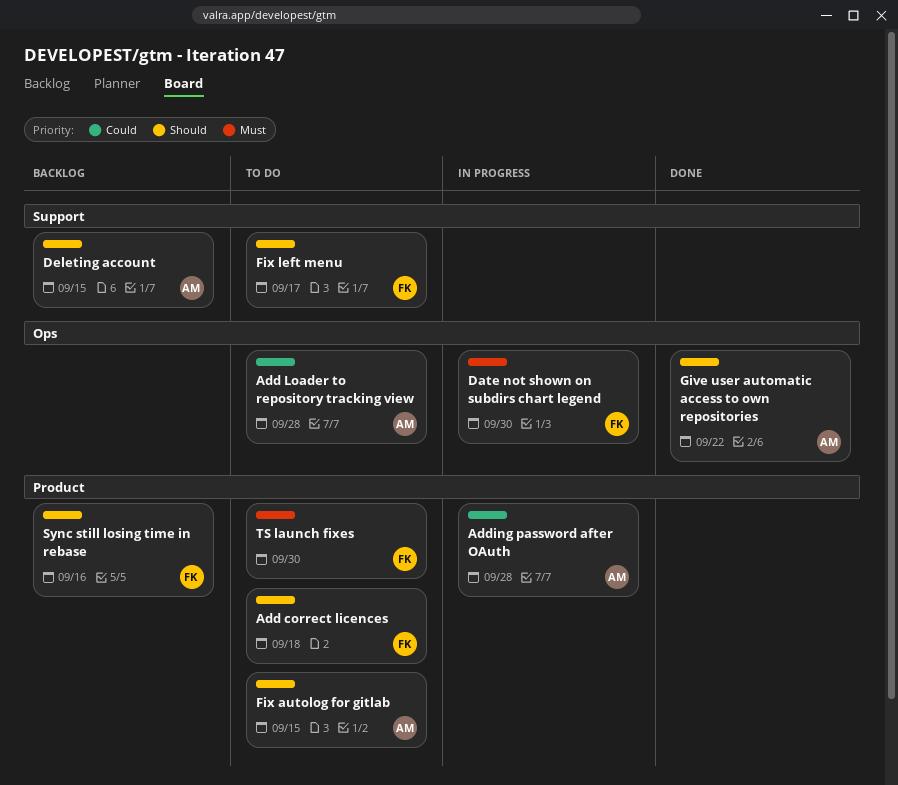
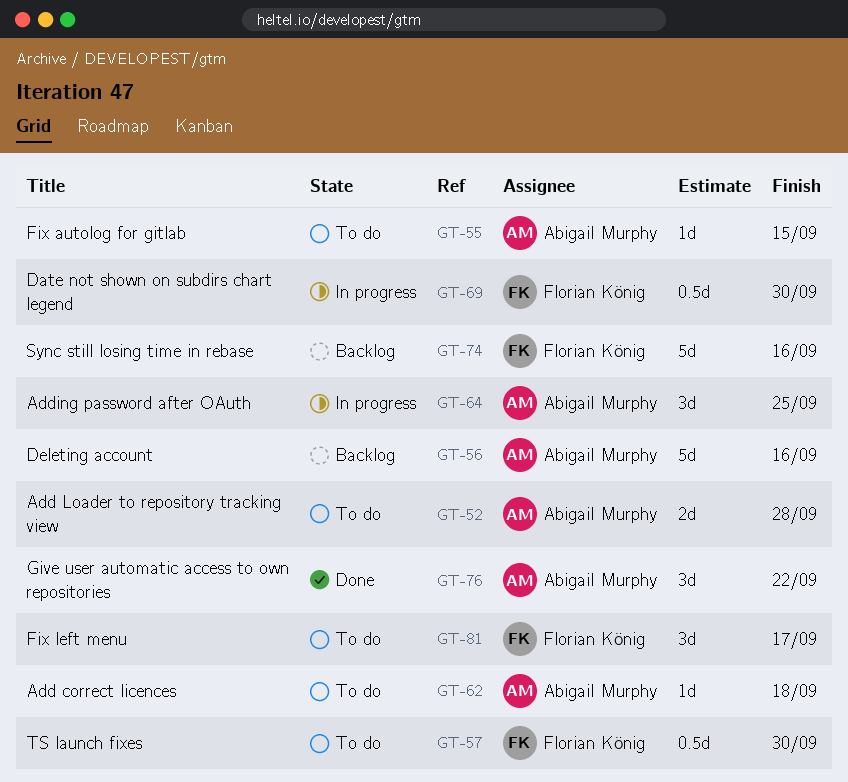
Add correct licences, owner: Florian König -> Abigail Murphy
Adding password after OAuth, due: Sep 28 -> Sep 25
Deleting account, due: Sep 15 -> Sep 16

